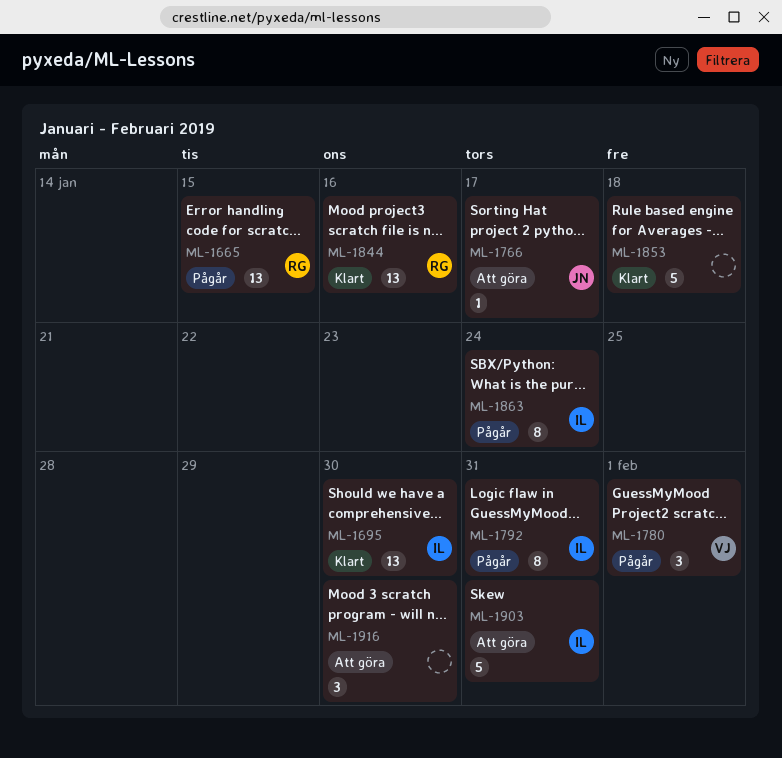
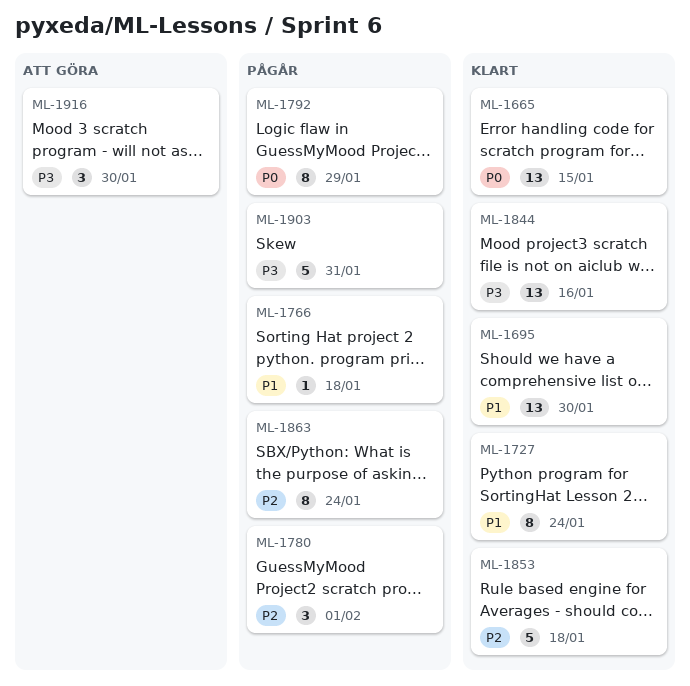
ML-1665, status: Pågår -> Klart
ML-1727: none -> present
ML-1766, status: Att göra -> Pågår
ML-1766, due: Jan 17 -> Jan 18
ML-1792, due: Jan 31 -> Jan 29
ML-1903, status: Att göra -> Pågår

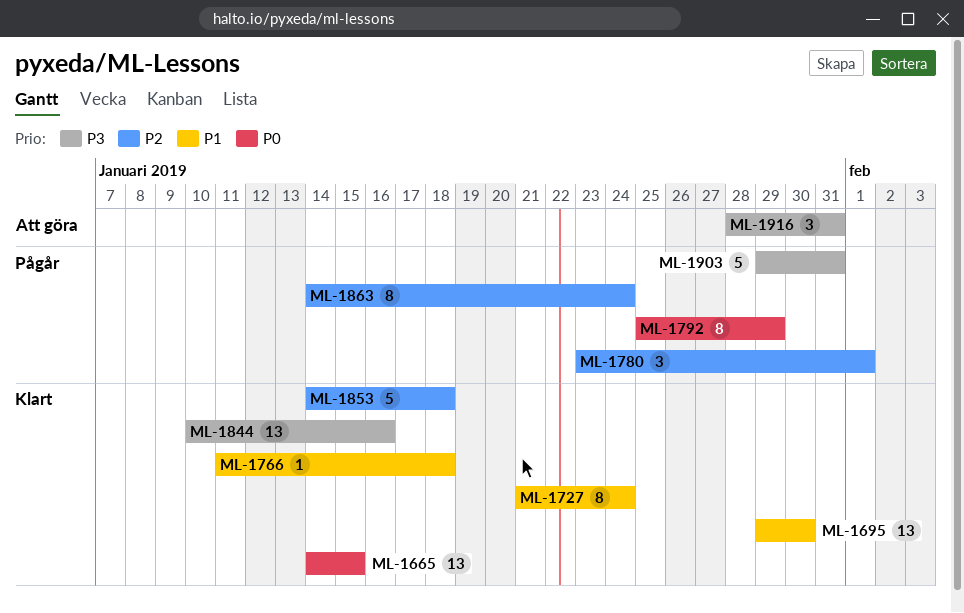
ML-1766, status: Pågår -> Klart
ML-1916, due: Jan 30 -> Jan 31

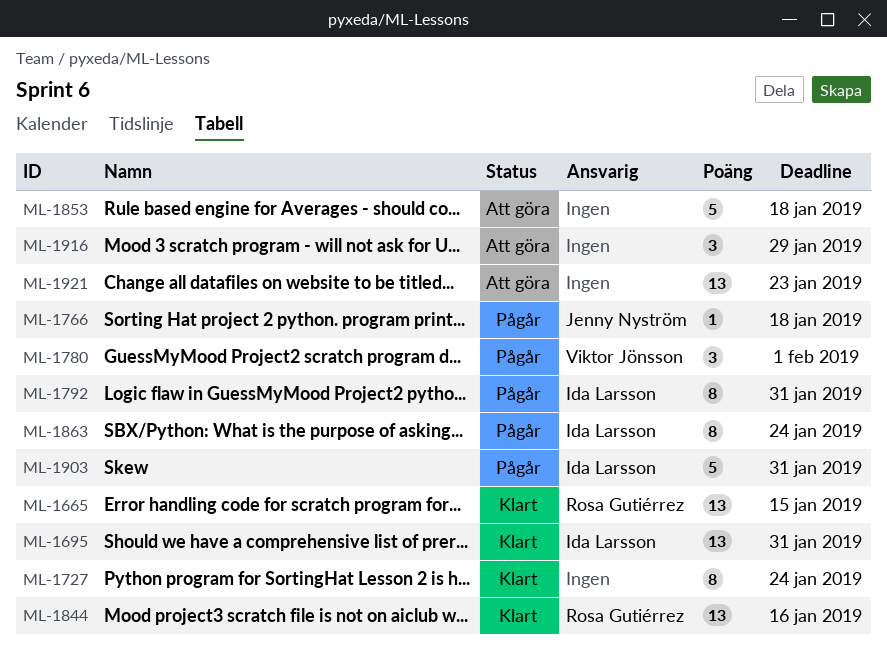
ML-1695, due: Jan 30 -> Jan 31
ML-1766, status: Klart -> Pågår
ML-1792, due: Jan 29 -> Jan 31
ML-1853, status: Klart -> Att göra
ML-1916, due: Jan 31 -> Jan 29
ML-1921: none -> present

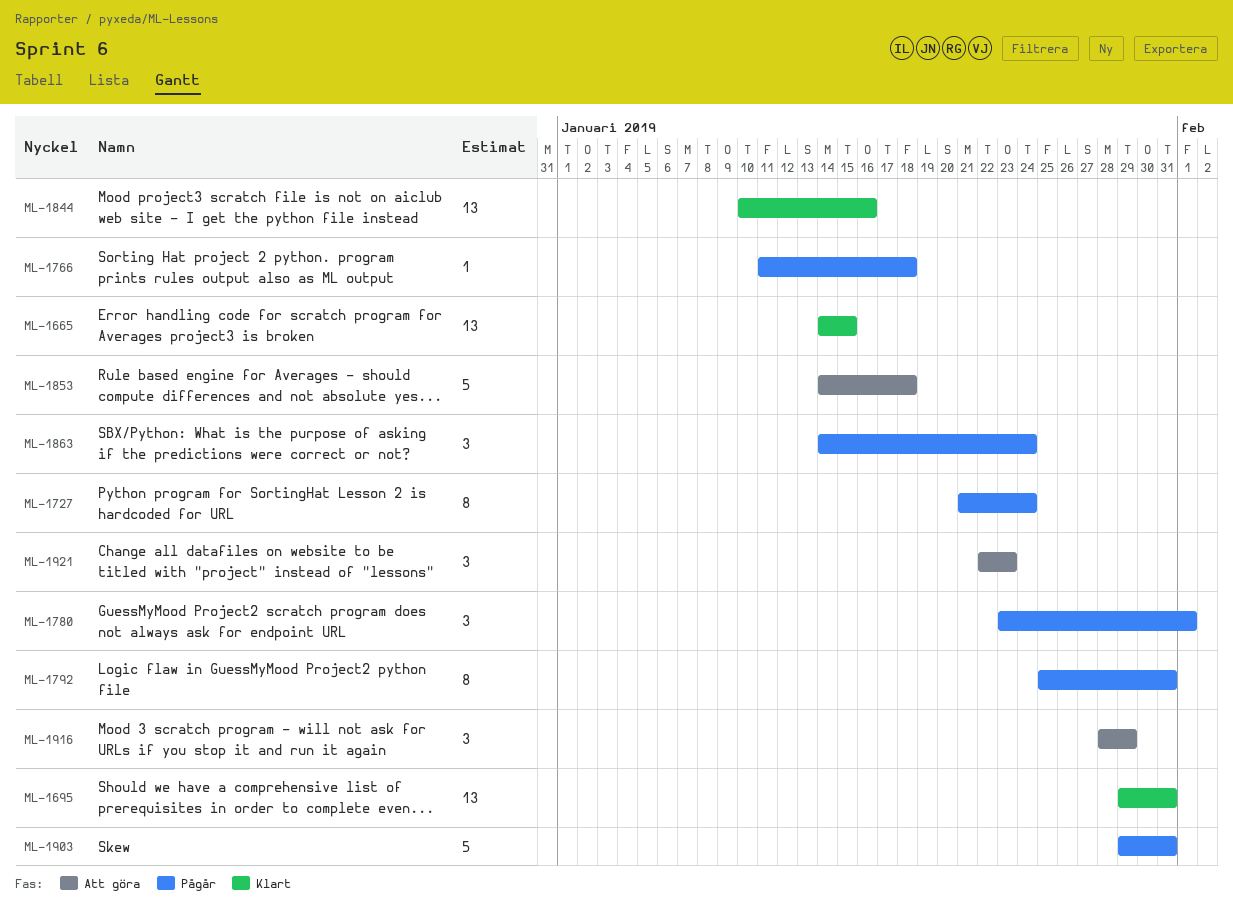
ML-1727, status: Klart -> Pågår
ML-1863, estimate: 8 -> 3
ML-1921, estimate: 13 -> 3

